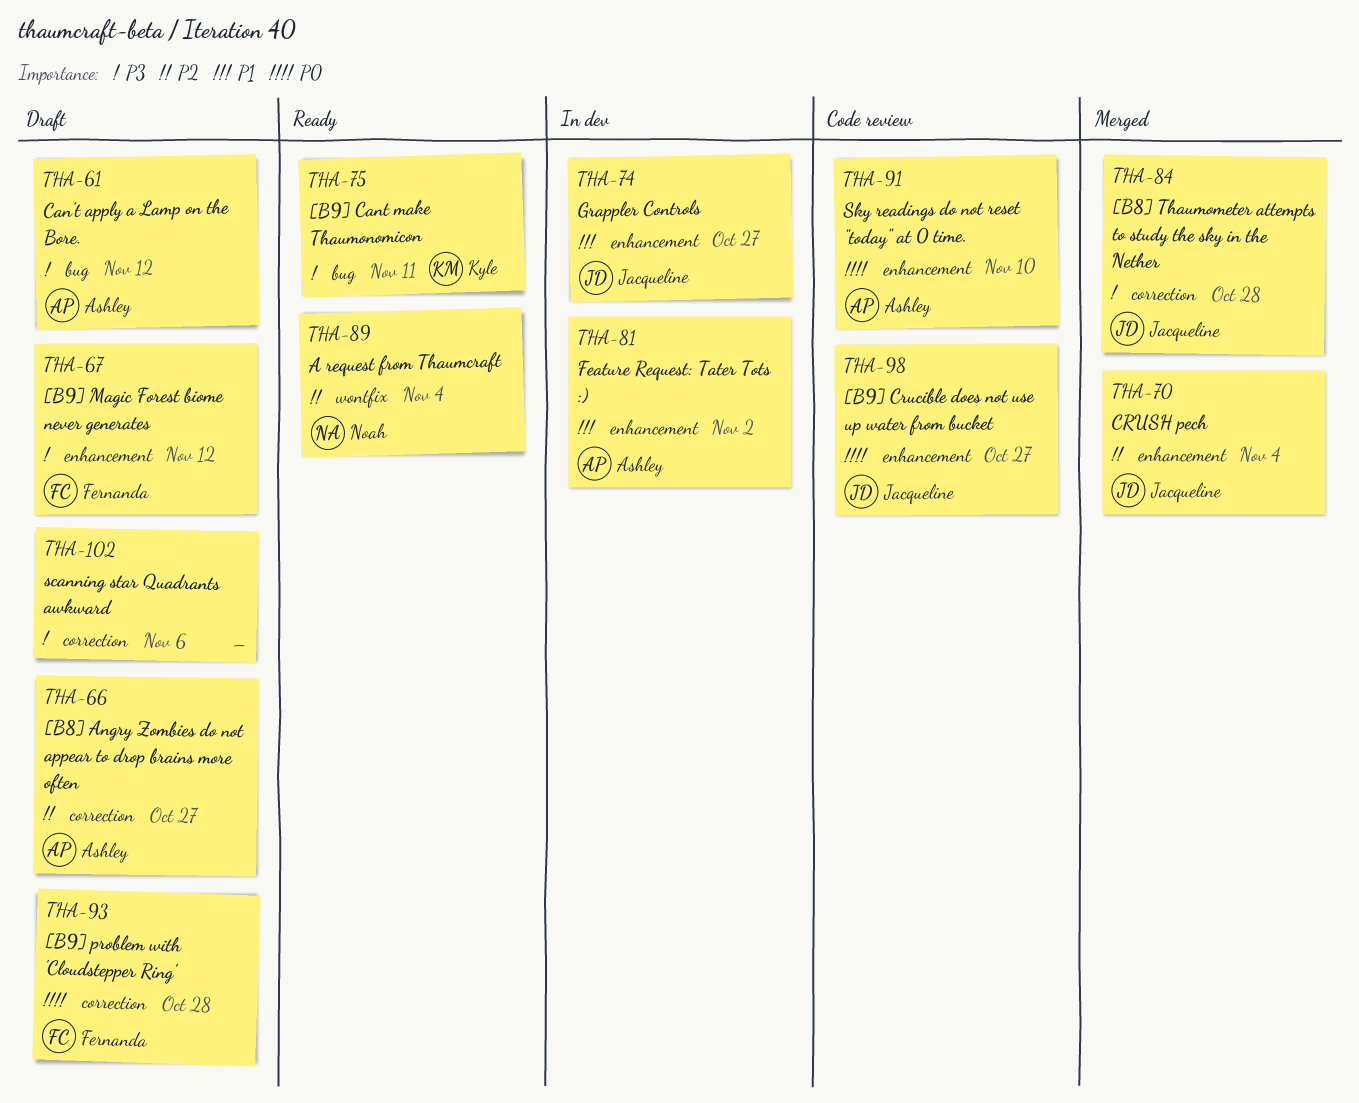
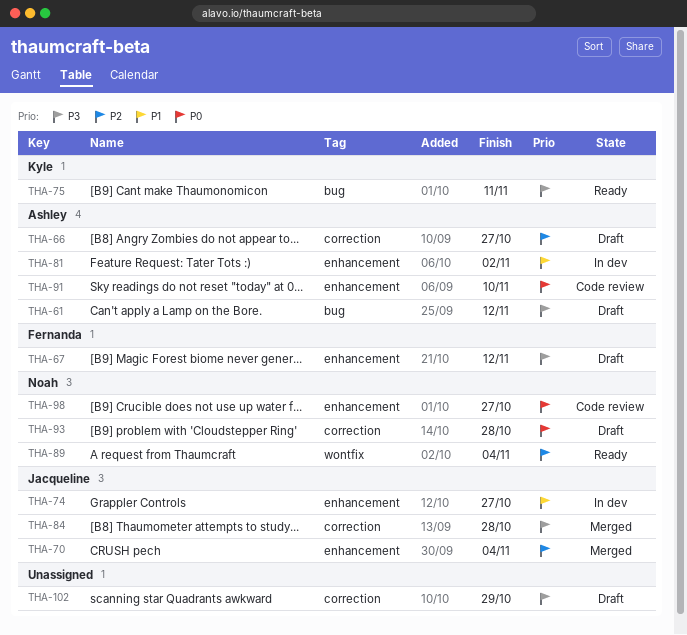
THA-93, owner: Fernanda -> Noah
THA-98, owner: Jacqueline -> Noah
THA-102, due: Nov 6 -> Oct 29

